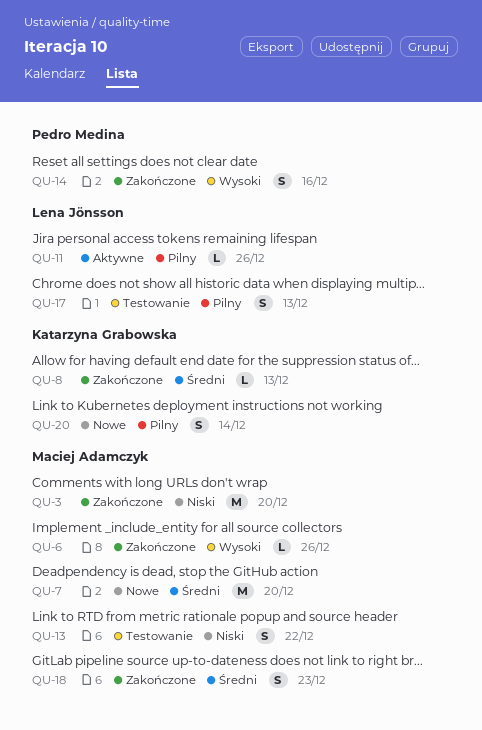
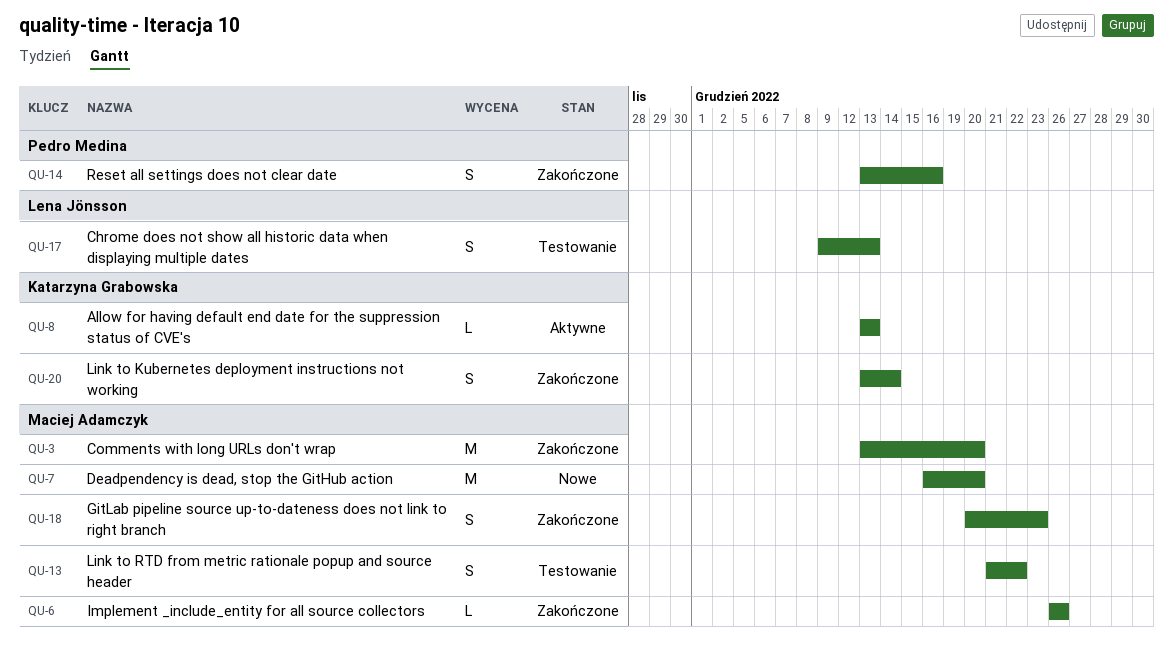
QU-8, status: Zakończone -> Aktywne
QU-11: present -> none
QU-20, status: Nowe -> Zakończone

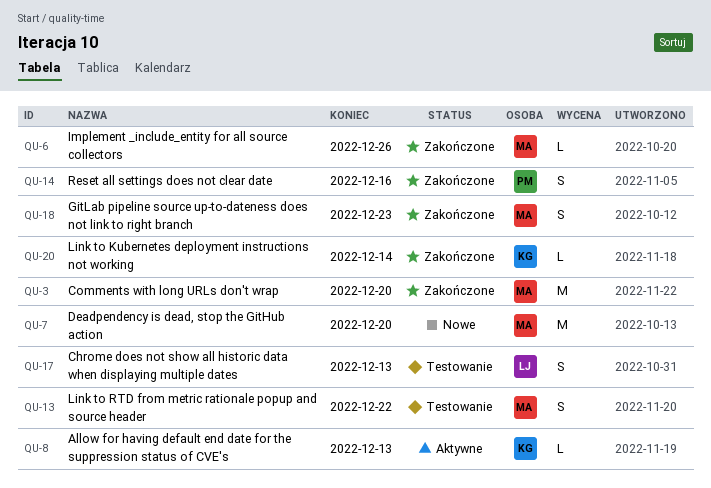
QU-20, estimate: S -> L

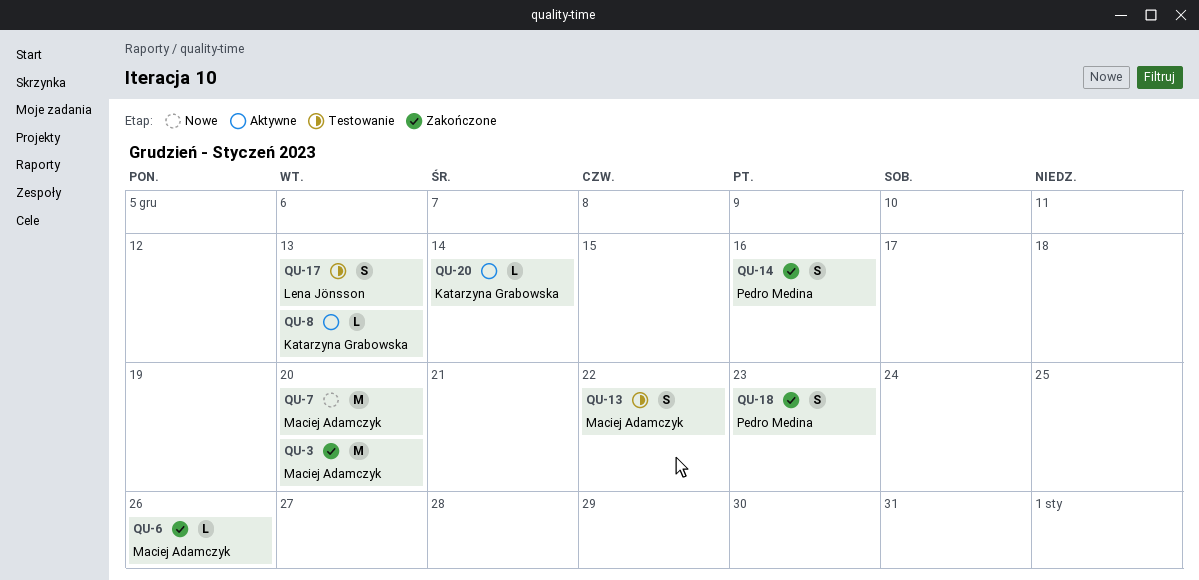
QU-18, owner: Maciej Adamczyk -> Pedro Medina
QU-20, status: Zakończone -> Aktywne

